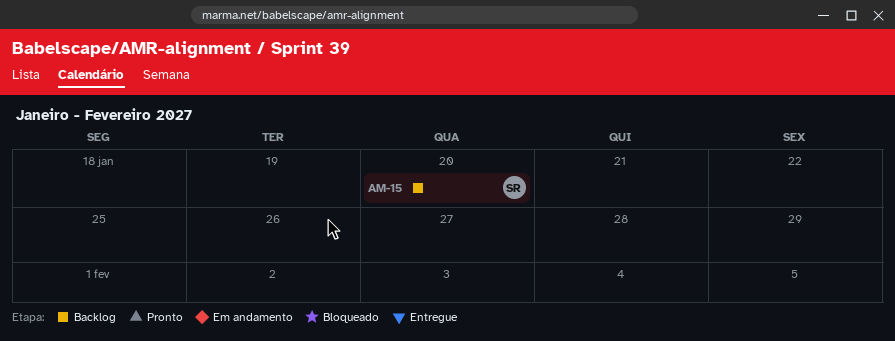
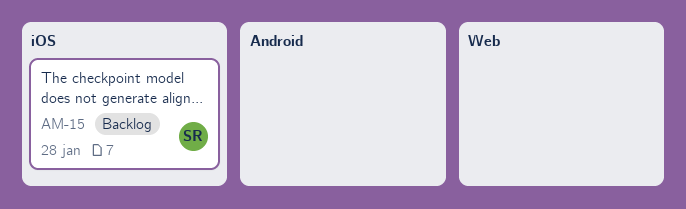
AM-15, due: Jan 20 -> Jan 28

